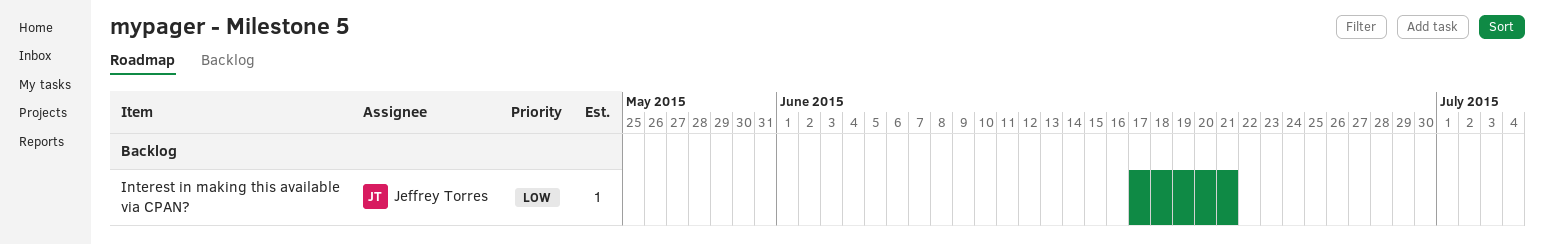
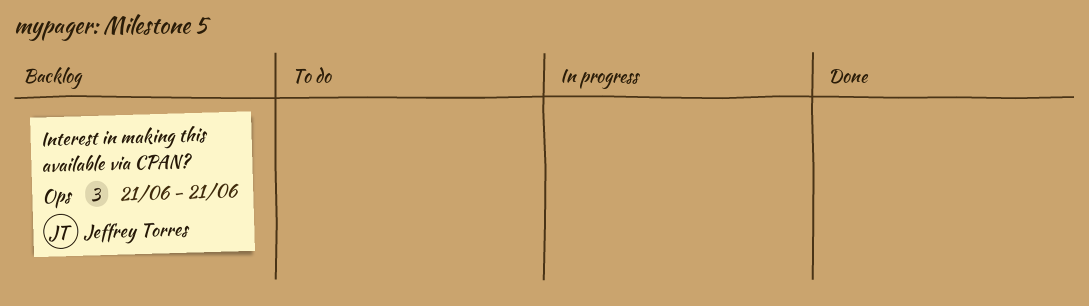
Interest in making this available via CPAN?, estimate: 1 -> 3
Interest in making this available via CPAN?, start: Jun 17 -> Jun 21

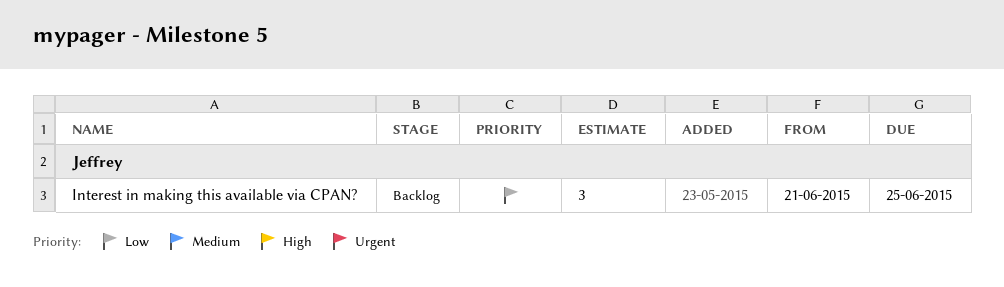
Interest in making this available via CPAN?, due: Jun 21 -> Jun 25

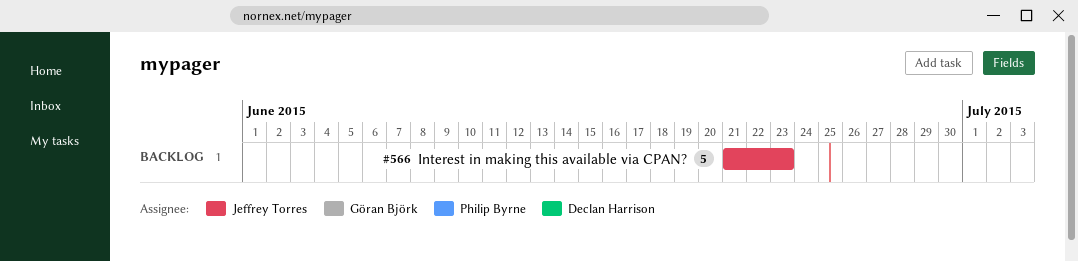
Interest in making this available via CPAN?, estimate: 3 -> 5
Interest in making this available via CPAN?, due: Jun 25 -> Jun 23

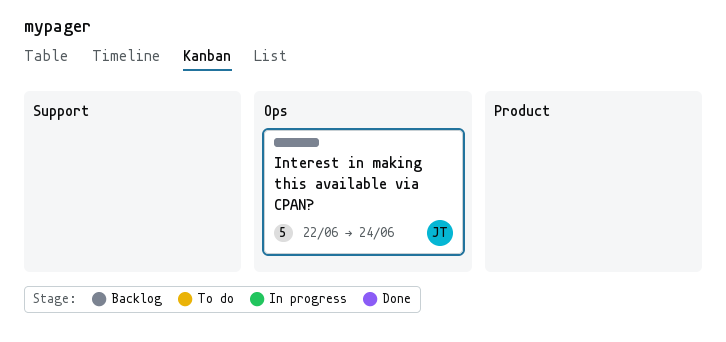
Interest in making this available via CPAN?, start: Jun 21 -> Jun 22
Interest in making this available via CPAN?, due: Jun 23 -> Jun 24

